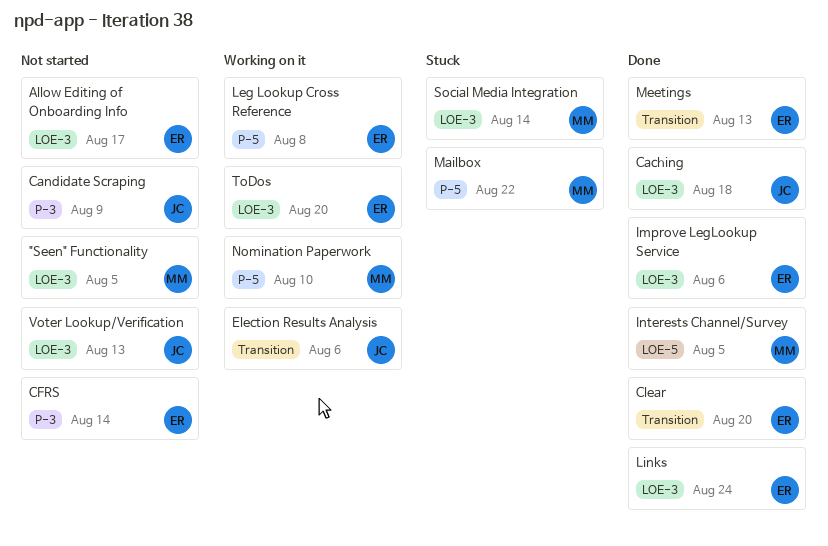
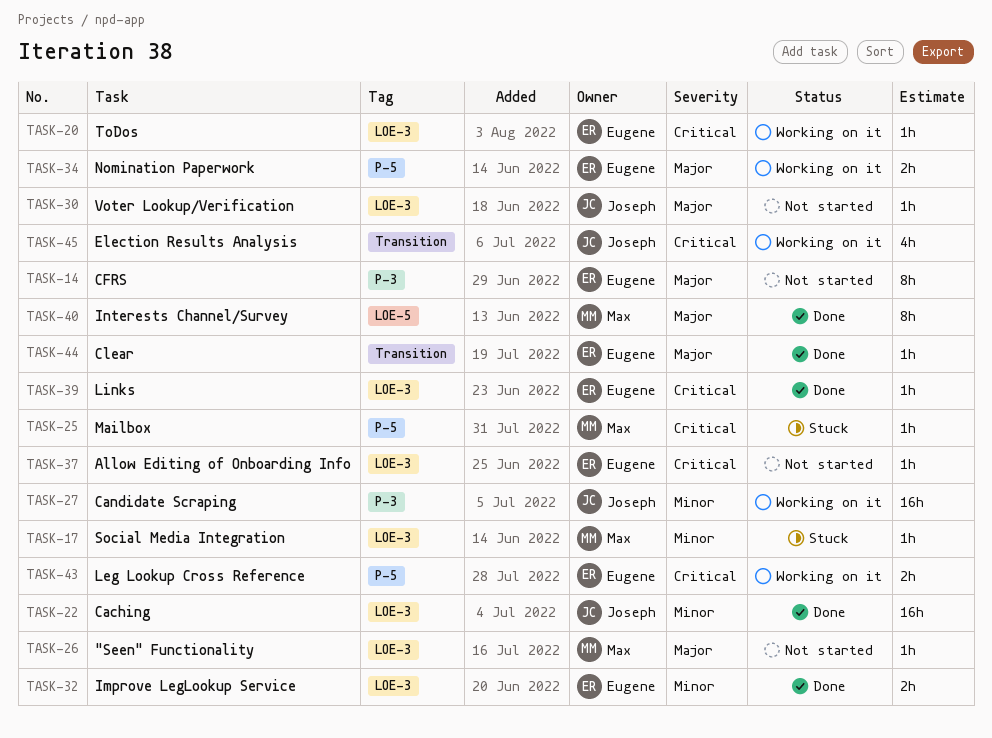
Candidate Scraping, status: Not started -> Working on it
Meetings: present -> none
Nomination Paperwork, owner: Max -> Eugene

